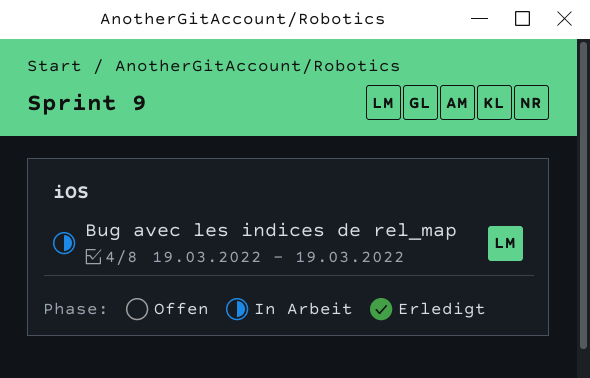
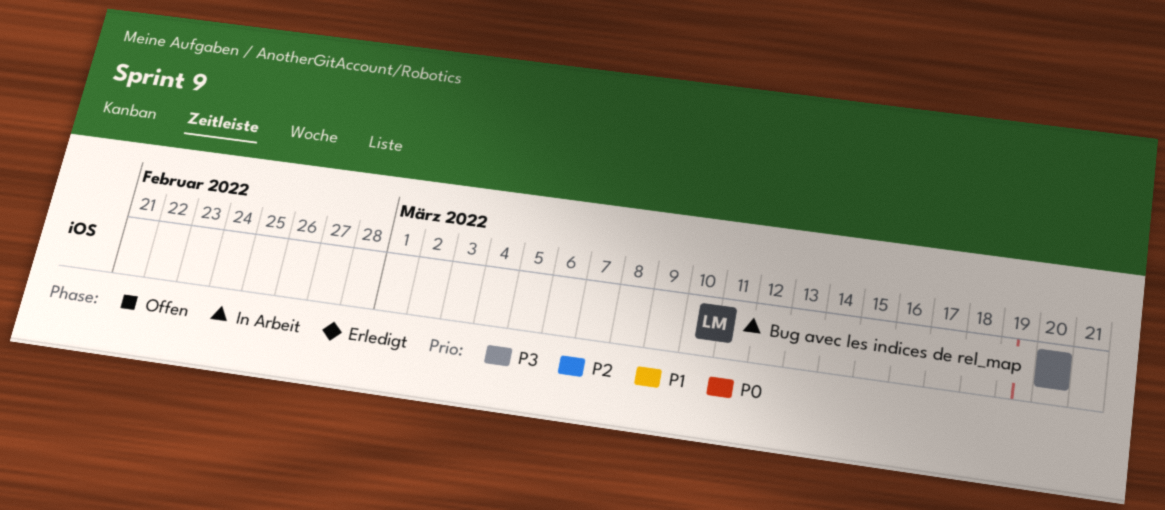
Bug avec les indices de rel_map, start: Mar 19 -> Mar 20
Bug avec les indices de rel_map, due: Mar 19 -> Mar 20

